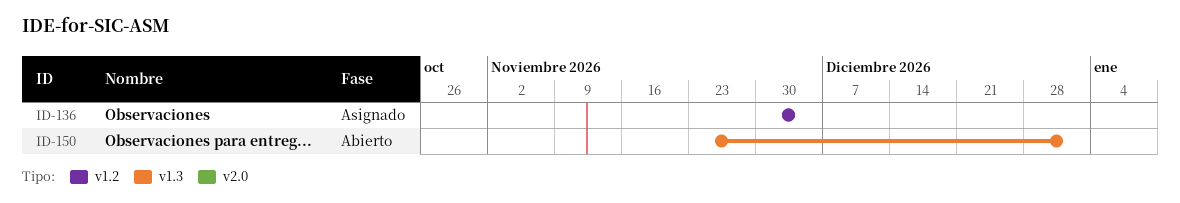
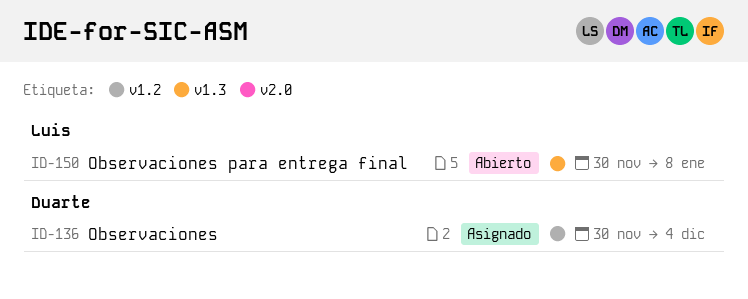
ID-150, start: Nov 23 -> Nov 30
ID-150, due: Jan 1 -> Jan 8

